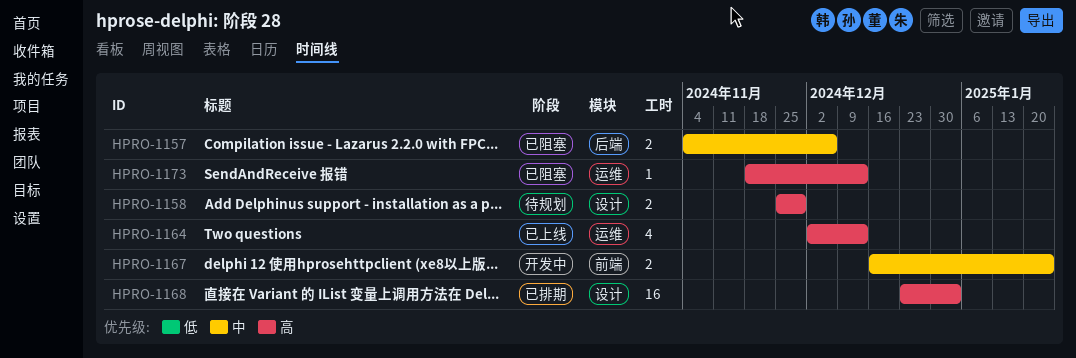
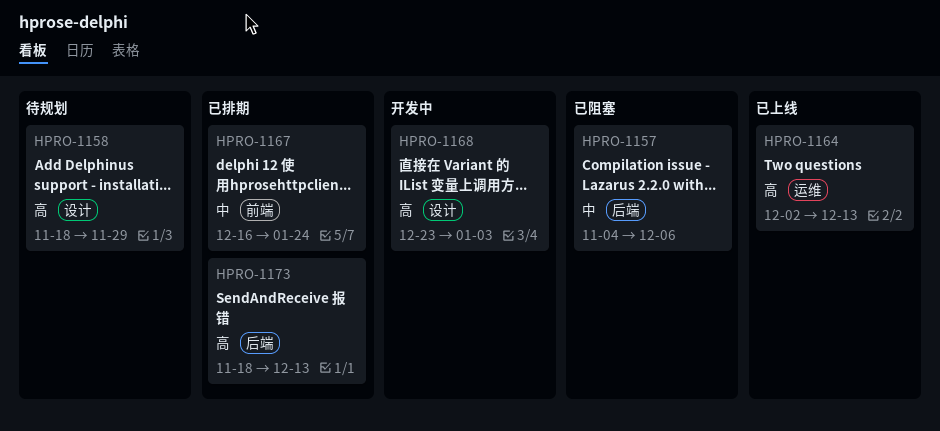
HPRO-1158, start: Nov 25 -> Nov 18
HPRO-1167, status: 开发中 -> 已排期
HPRO-1168, status: 已排期 -> 开发中
HPRO-1173, status: 已阻塞 -> 已排期
HPRO-1173, label: 运维 -> 后端

